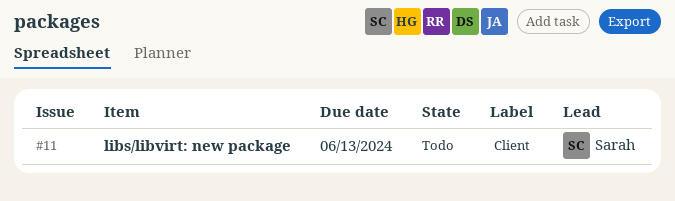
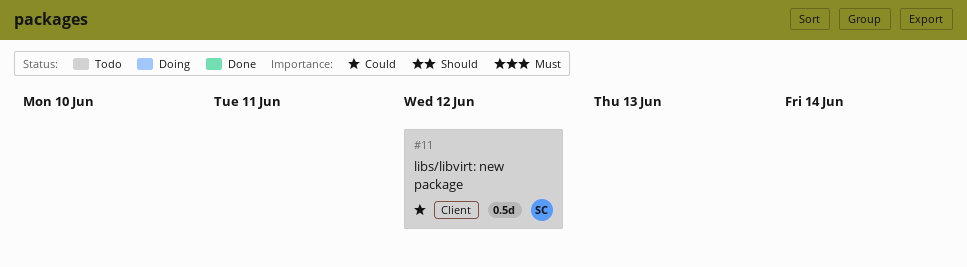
#11, due: Jun 13 -> Jun 12

